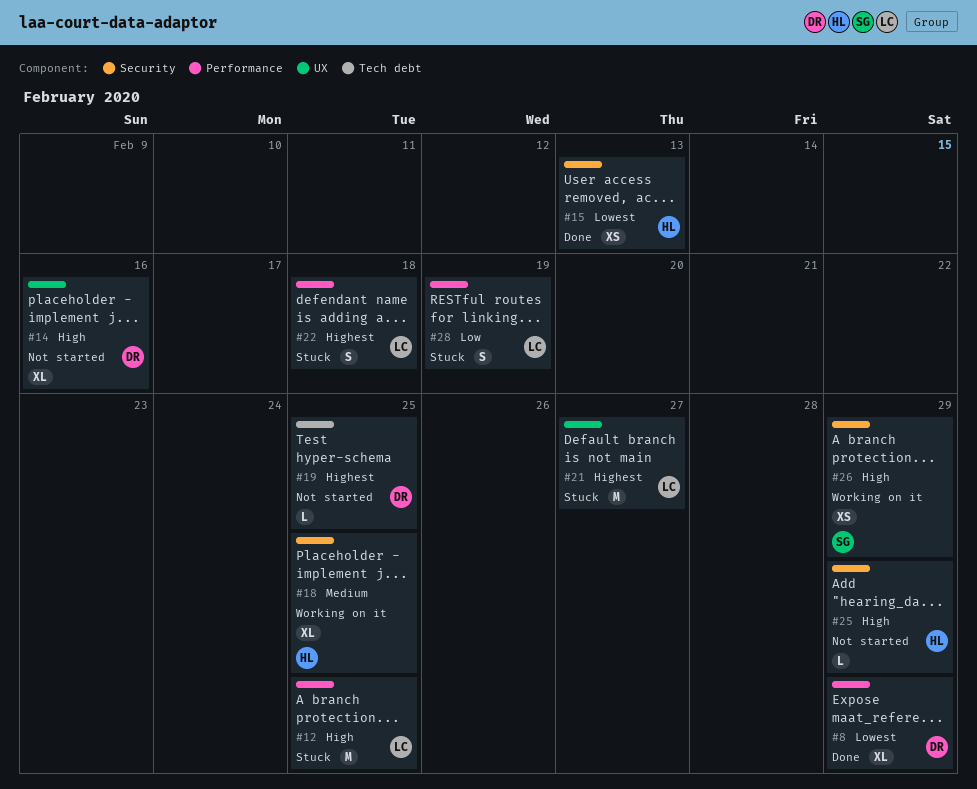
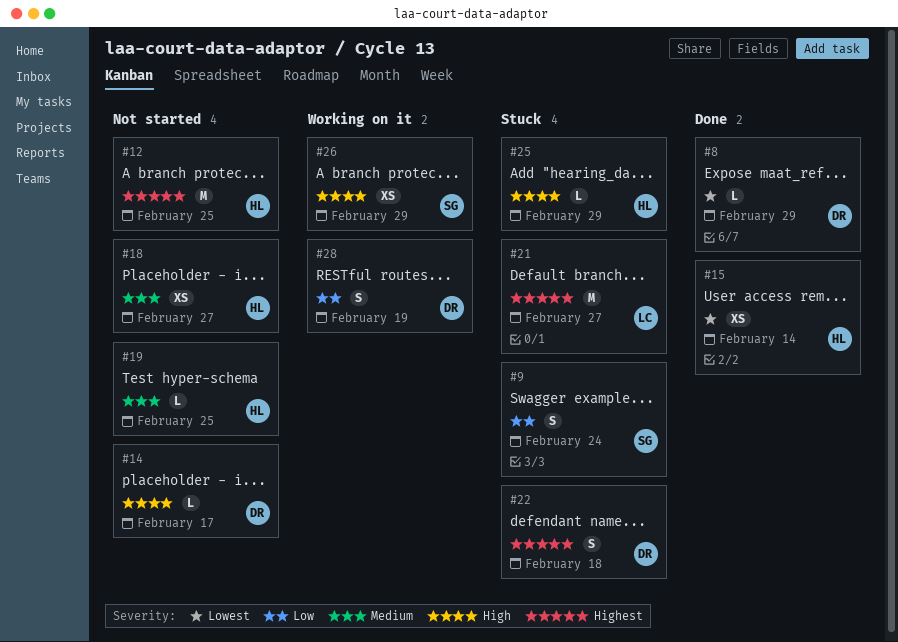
#8, estimate: XL -> L
#9: none -> present
#12, status: Stuck -> Not started
#12, owner: LC -> HL
#12, priority: High -> Highest
#14, estimate: XL -> L
#14, due: Feb 16 -> Feb 17
#15, due: Feb 13 -> Feb 14
#18, status: Working on it -> Not started
#18, estimate: XL -> XS
#18, due: Feb 25 -> Feb 27
#19, owner: DR -> HL
#19, priority: Highest -> Medium
#22, owner: LC -> DR
#25, status: Not started -> Stuck
#28, status: Stuck -> Working on it
#28, owner: LC -> DR

